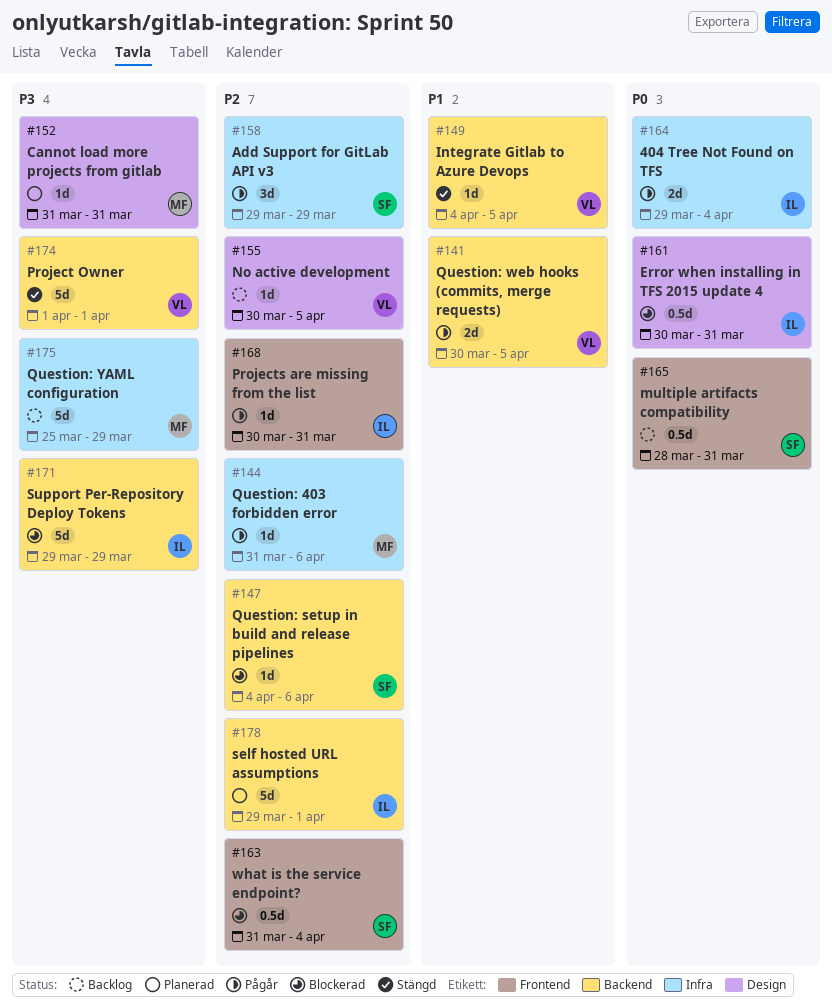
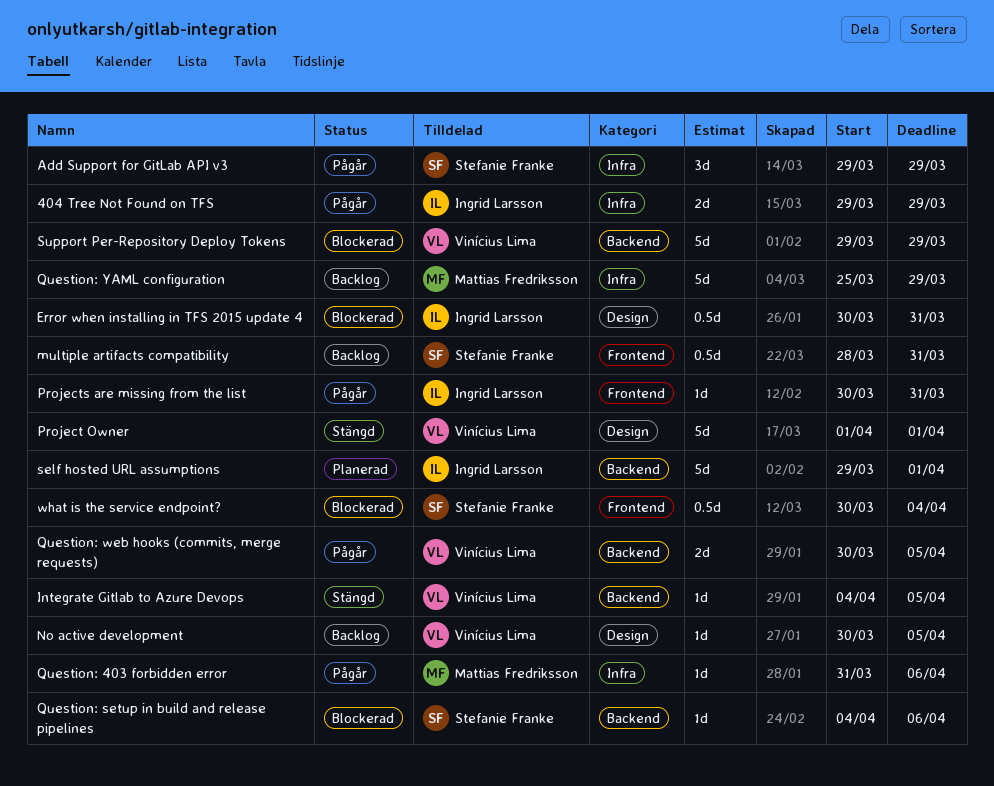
404 Tree Not Found on TFS, due: Apr 4 -> Mar 29
Cannot load more projects from gitlab: present -> none
Project Owner, label: Backend -> Design
Support Per-Repository Deploy Tokens, owner: Ingrid Larsson -> Vinícius Lima
what is the service endpoint?, start: Mar 31 -> Mar 30

